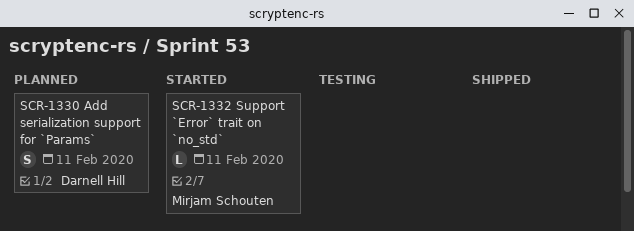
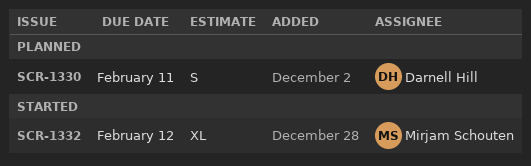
SCR-1332, estimate: L -> XL
SCR-1332, due: Feb 11 -> Feb 12

